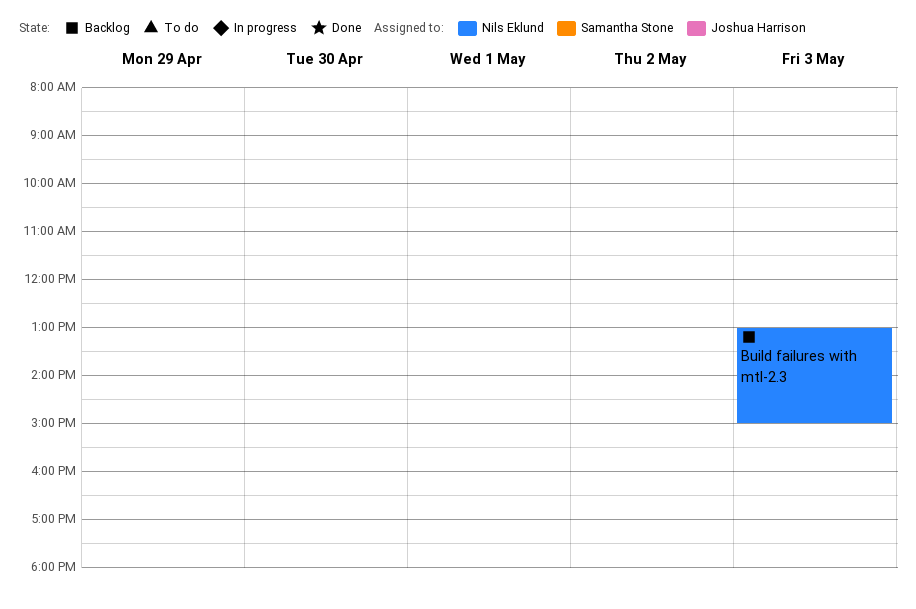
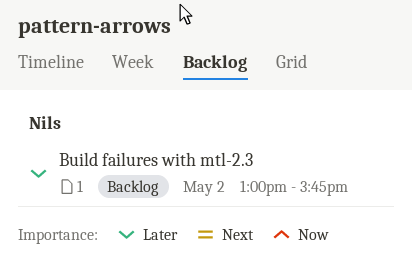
Build failures with mtl-2.3, day: May 3 -> May 2
Build failures with mtl-2.3, ends: 15:00 -> 15:45

